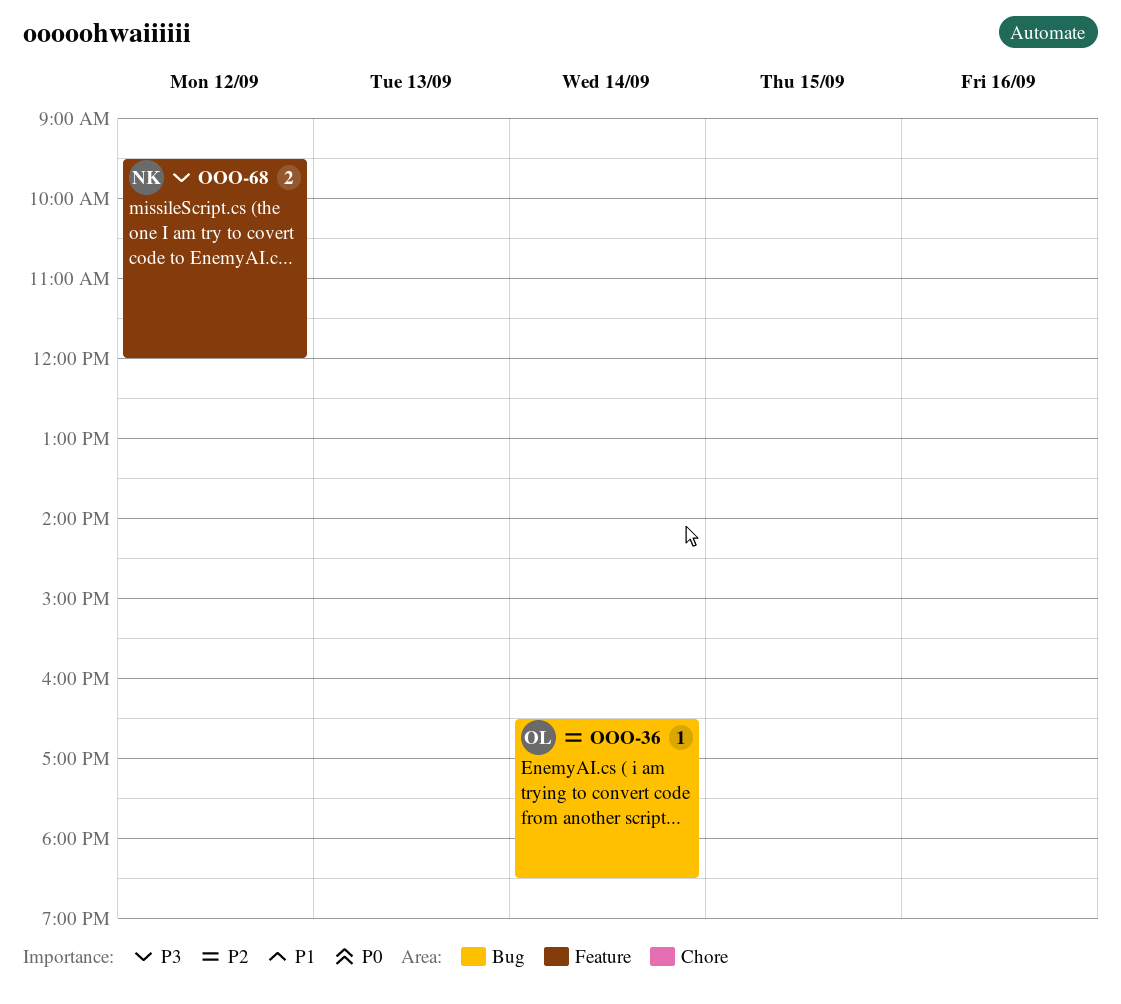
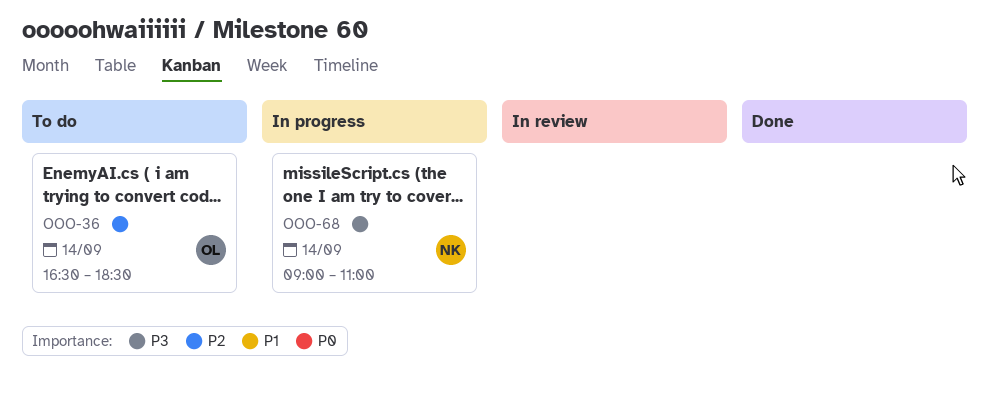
OOO-68, day: Sep 12 -> Sep 14
OOO-68, begins: 09:30 -> 09:00
OOO-68, ends: 12:00 -> 11:00

